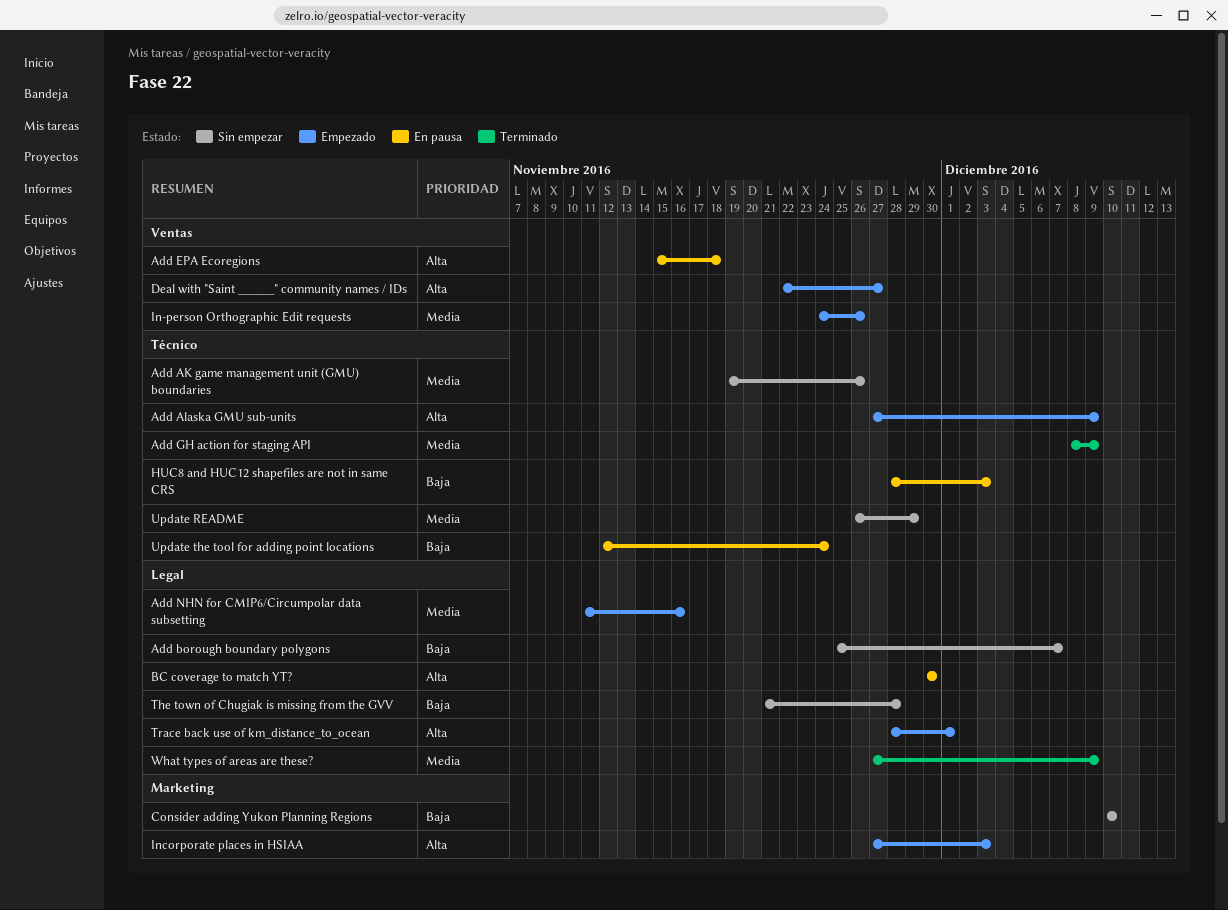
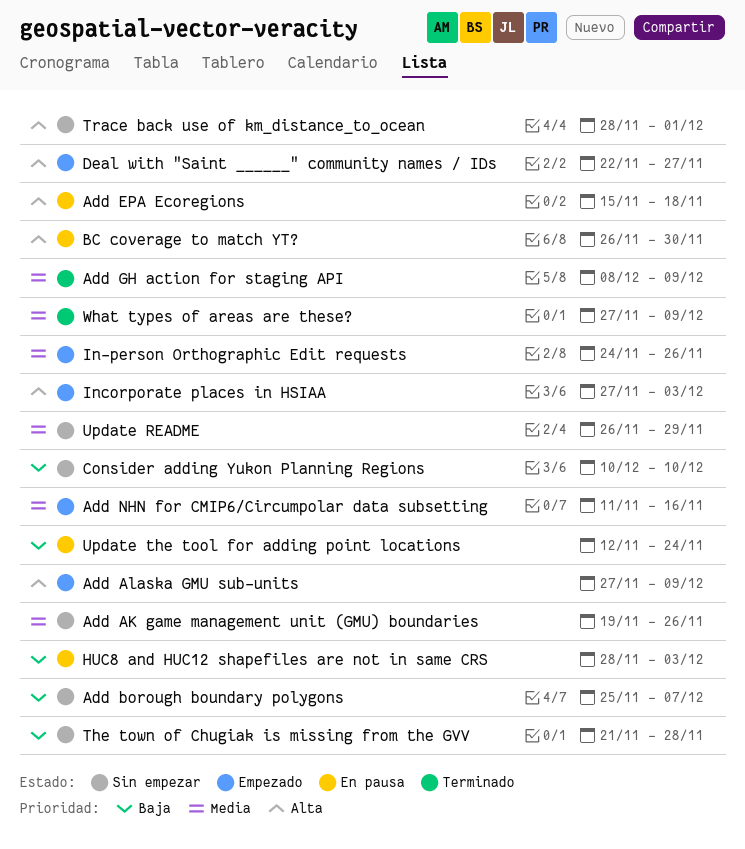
BC coverage to match YT?, start: Nov 30 -> Nov 26
Trace back use of km_distance_to_ocean, status: Empezado -> Sin empezar

